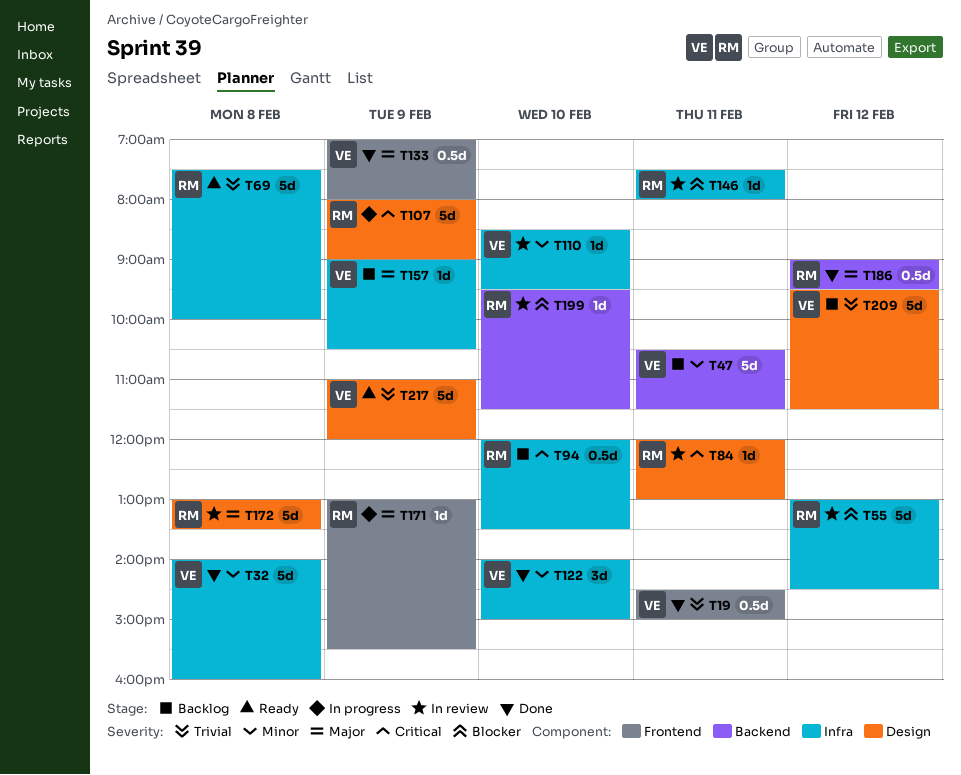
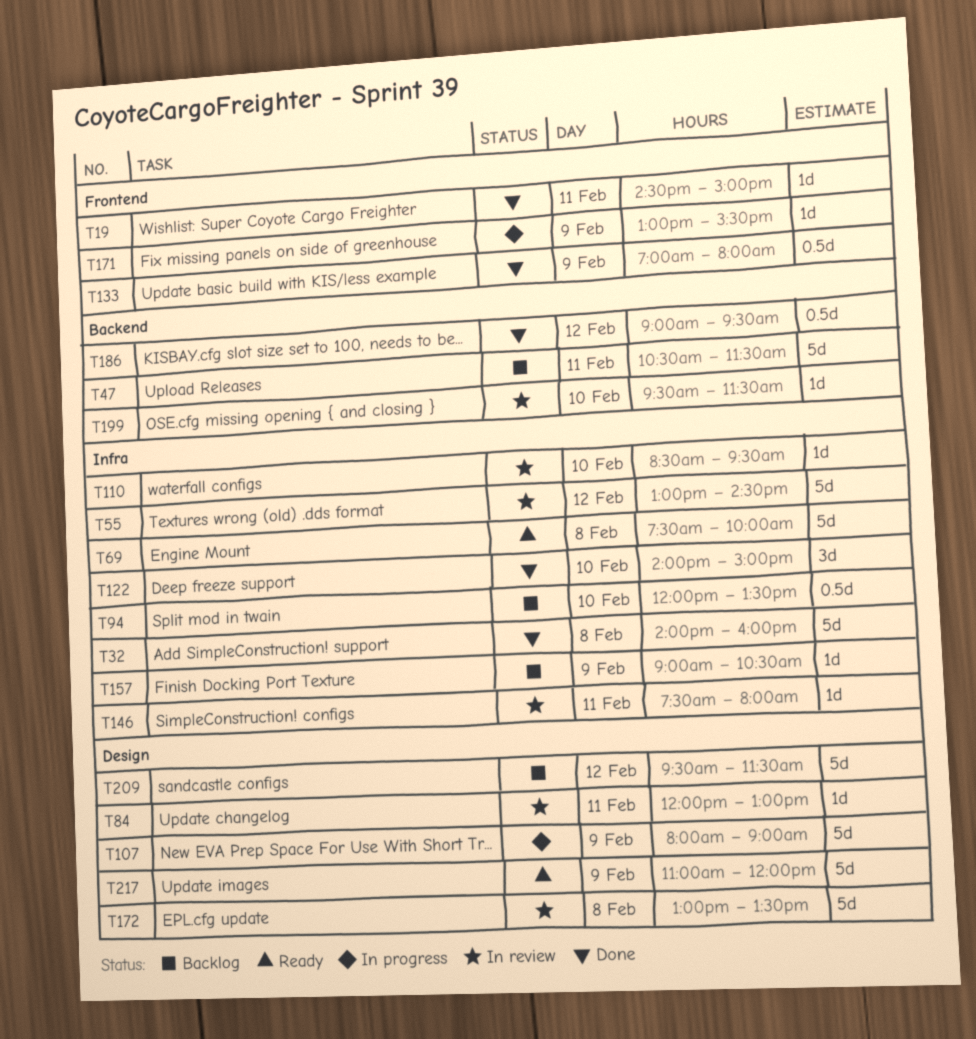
T19, estimate: 0.5d -> 1d

